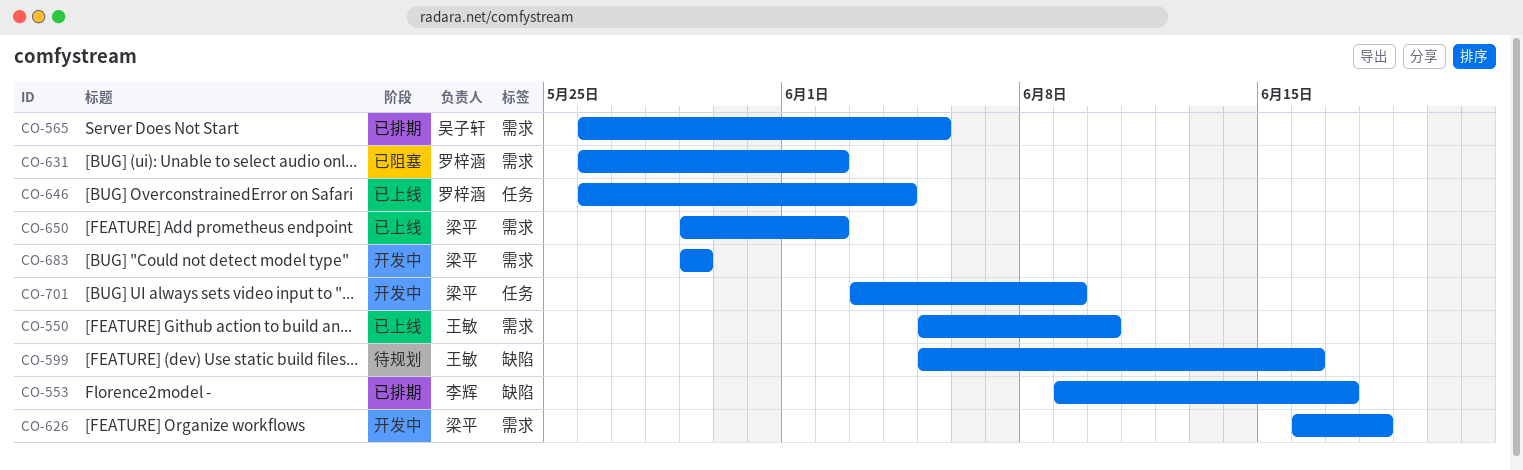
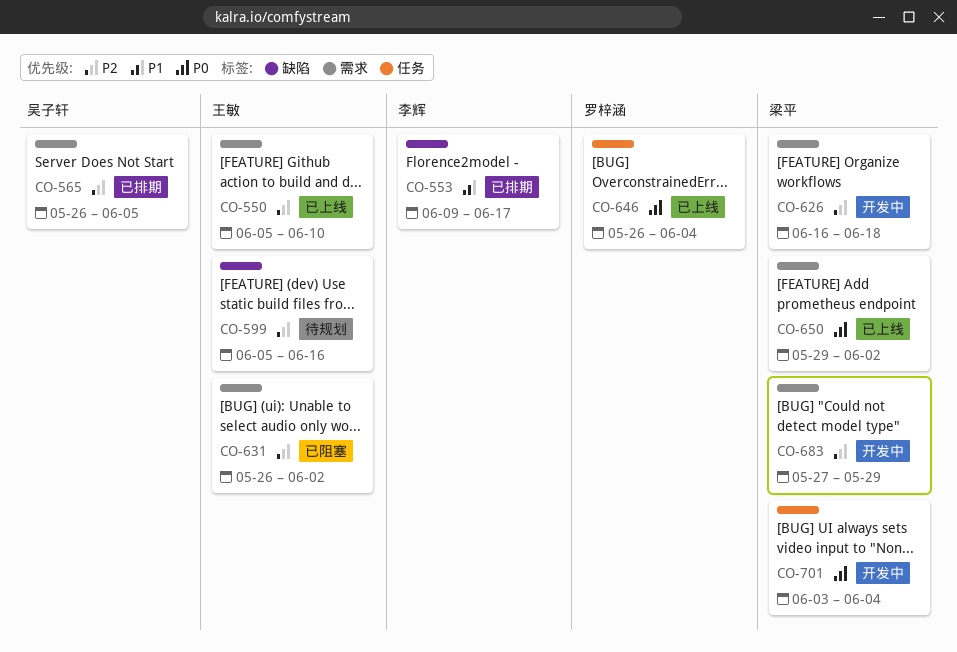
CO-631, owner: 罗梓涵 -> 王敏
CO-683, start: May 29 -> May 27
CO-701, due: Jun 9 -> Jun 4

